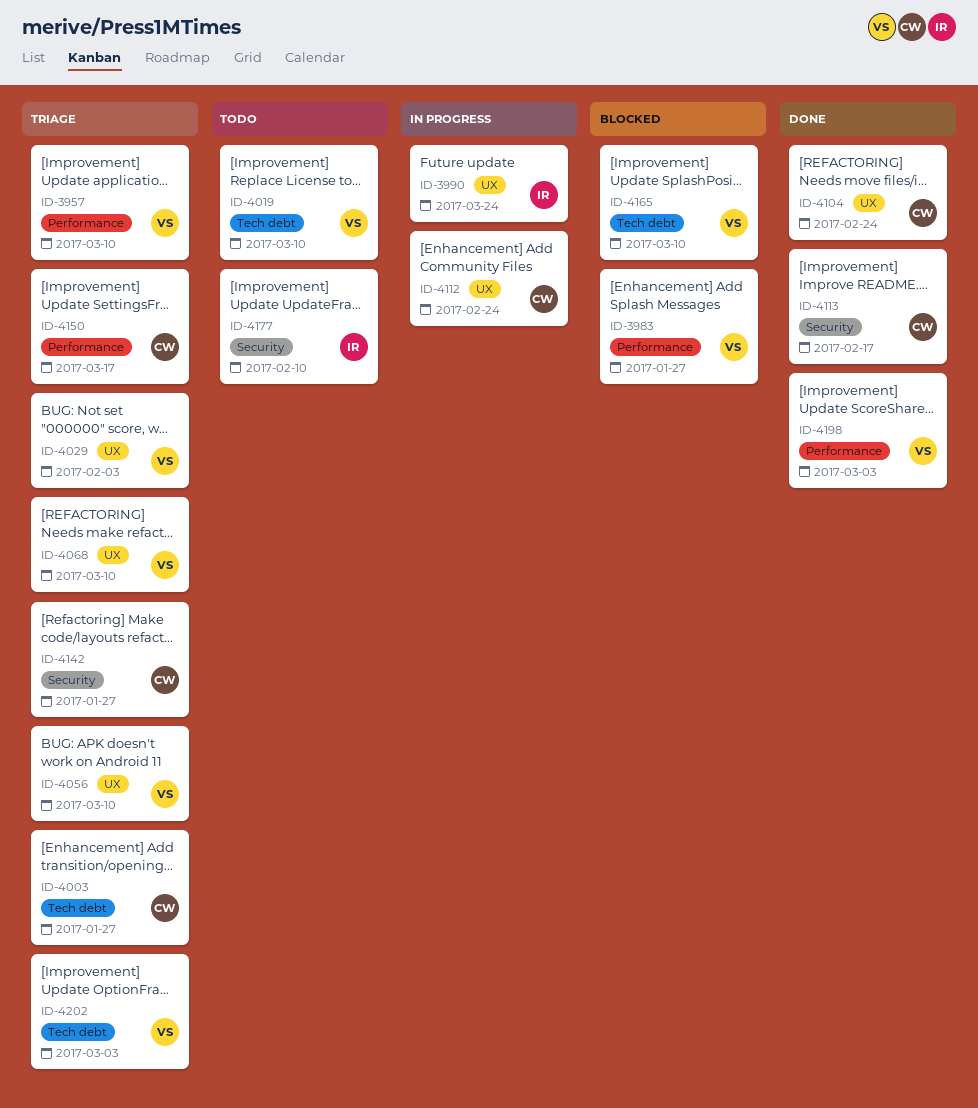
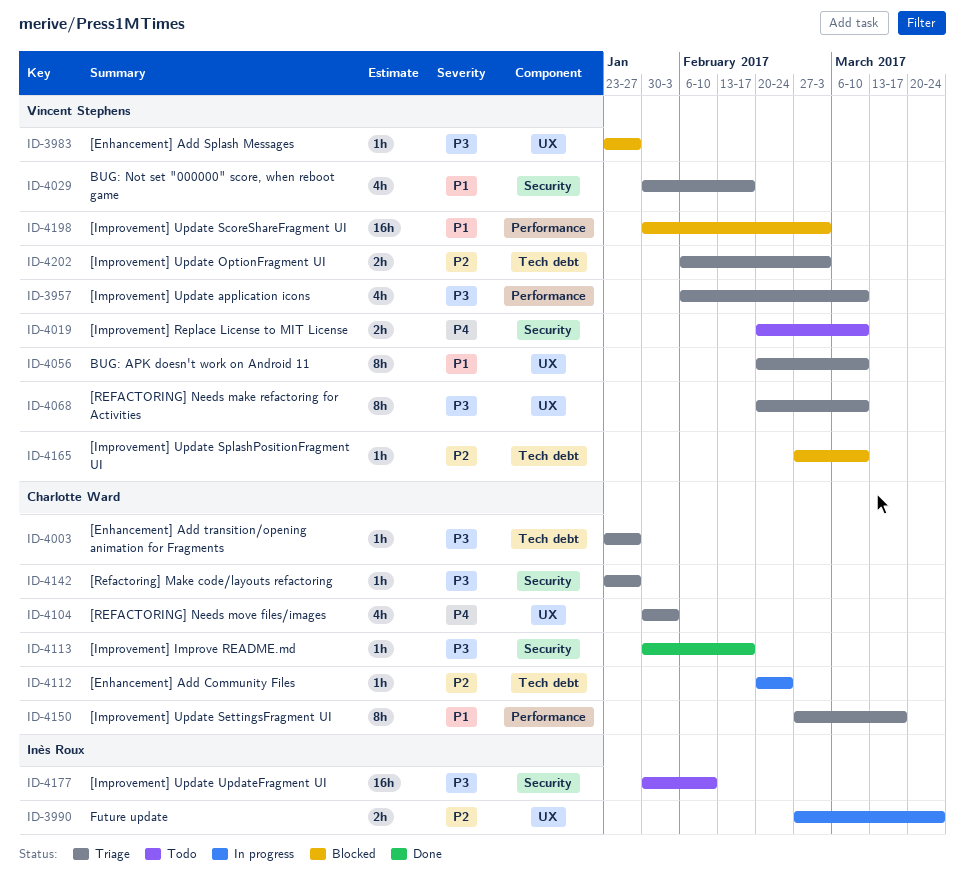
ID-3983, label: Performance -> UX
ID-4019, label: Tech debt -> Security
ID-4029, label: UX -> Security
ID-4029, due: Feb 3 -> Feb 17
ID-4104, status: Done -> Triage
ID-4104, due: Feb 24 -> Feb 3
ID-4112, label: UX -> Tech debt
ID-4198, status: Done -> Blocked

